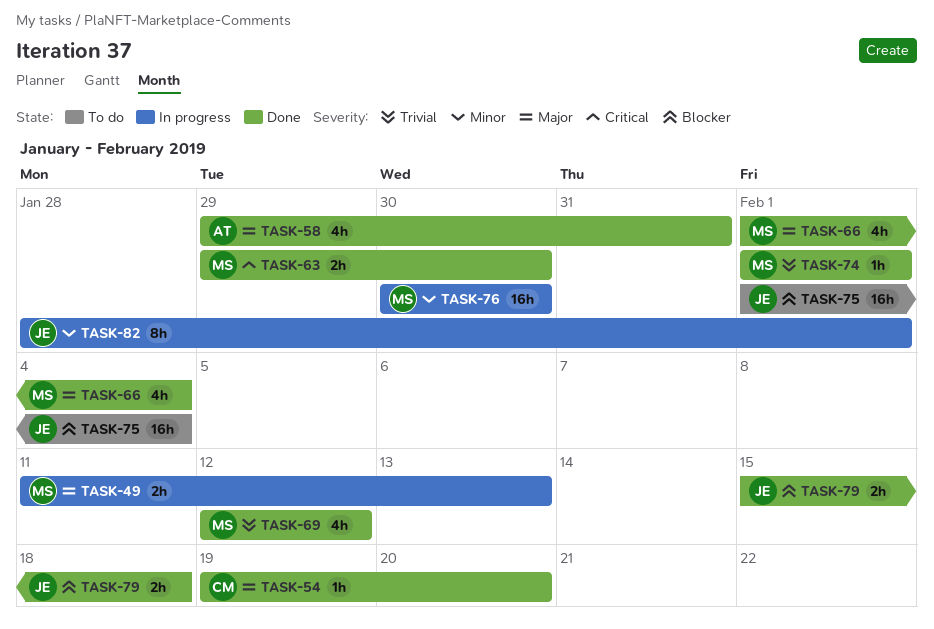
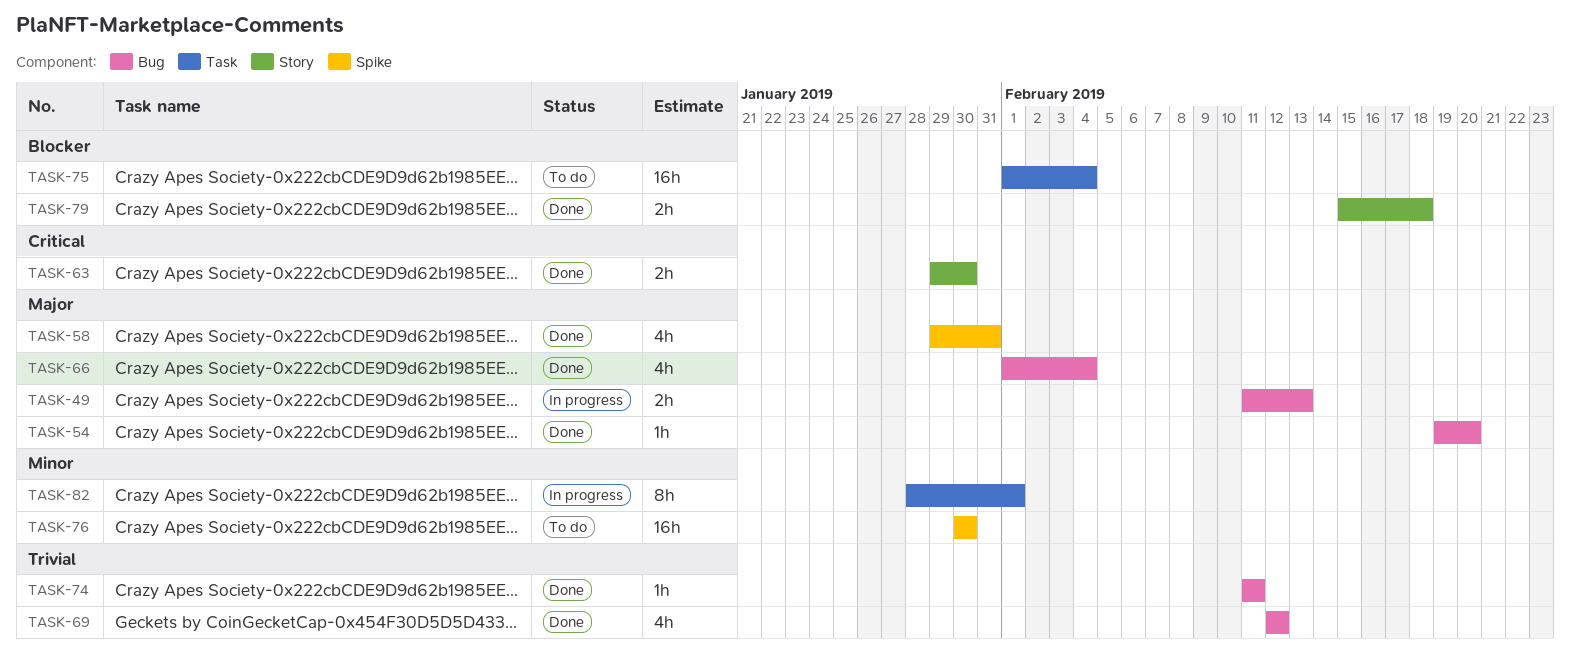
TASK-74, start: Feb 1 -> Feb 11
TASK-74, due: Feb 1 -> Feb 11
TASK-76, status: In progress -> To do

